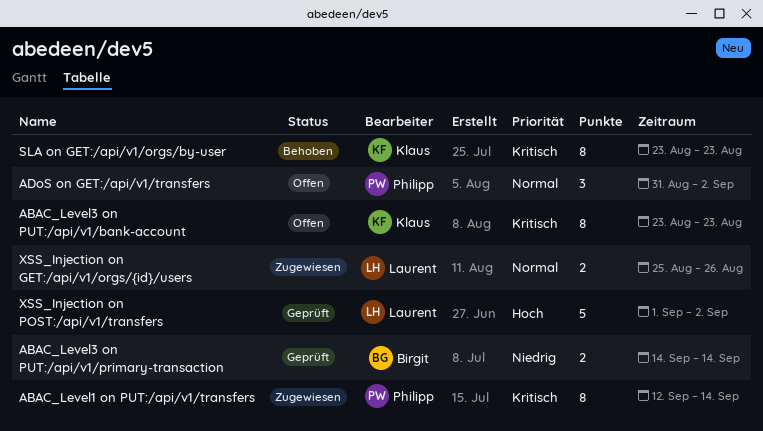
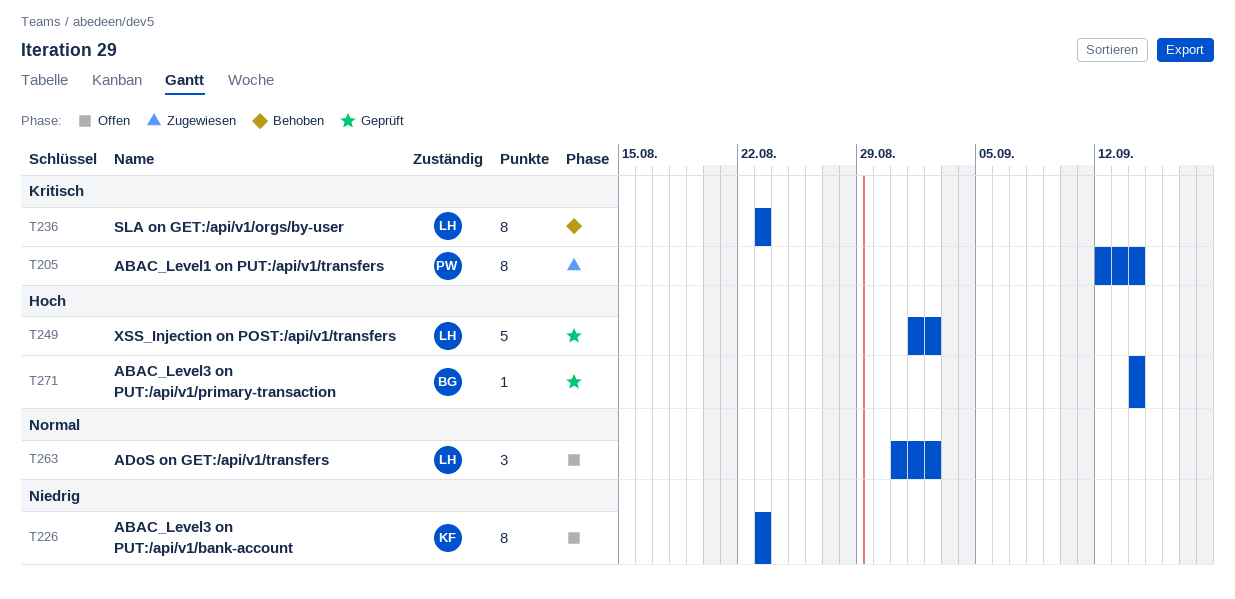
ABAC_Level3 on PUT:/api/v1/bank-account, priority: Kritisch -> Niedrig
ABAC_Level3 on PUT:/api/v1/primary-transaction, priority: Niedrig -> Hoch
ABAC_Level3 on PUT:/api/v1/primary-transaction, estimate: 2 -> 1
ADoS on GET:/api/v1/transfers, owner: Philipp -> Laurent
SLA on GET:/api/v1/orgs/by-user, owner: Klaus -> Laurent
XSS_Injection on GET:/api/v1/orgs/{id}/users: present -> none

